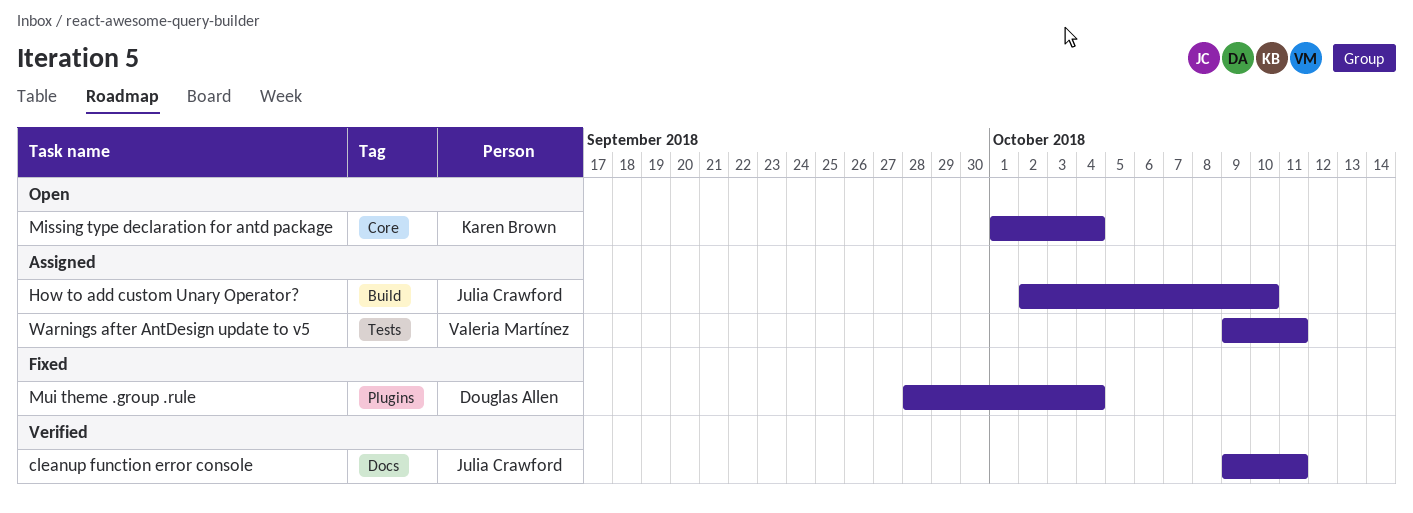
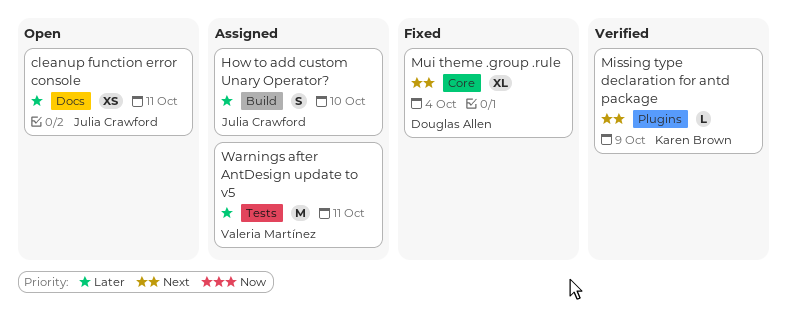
cleanup function error console, status: Verified -> Open
Missing type declaration for antd package, status: Open -> Verified
Missing type declaration for antd package, label: Core -> Plugins
Missing type declaration for antd package, due: Oct 4 -> Oct 9
Mui theme .group .rule, label: Plugins -> Core

